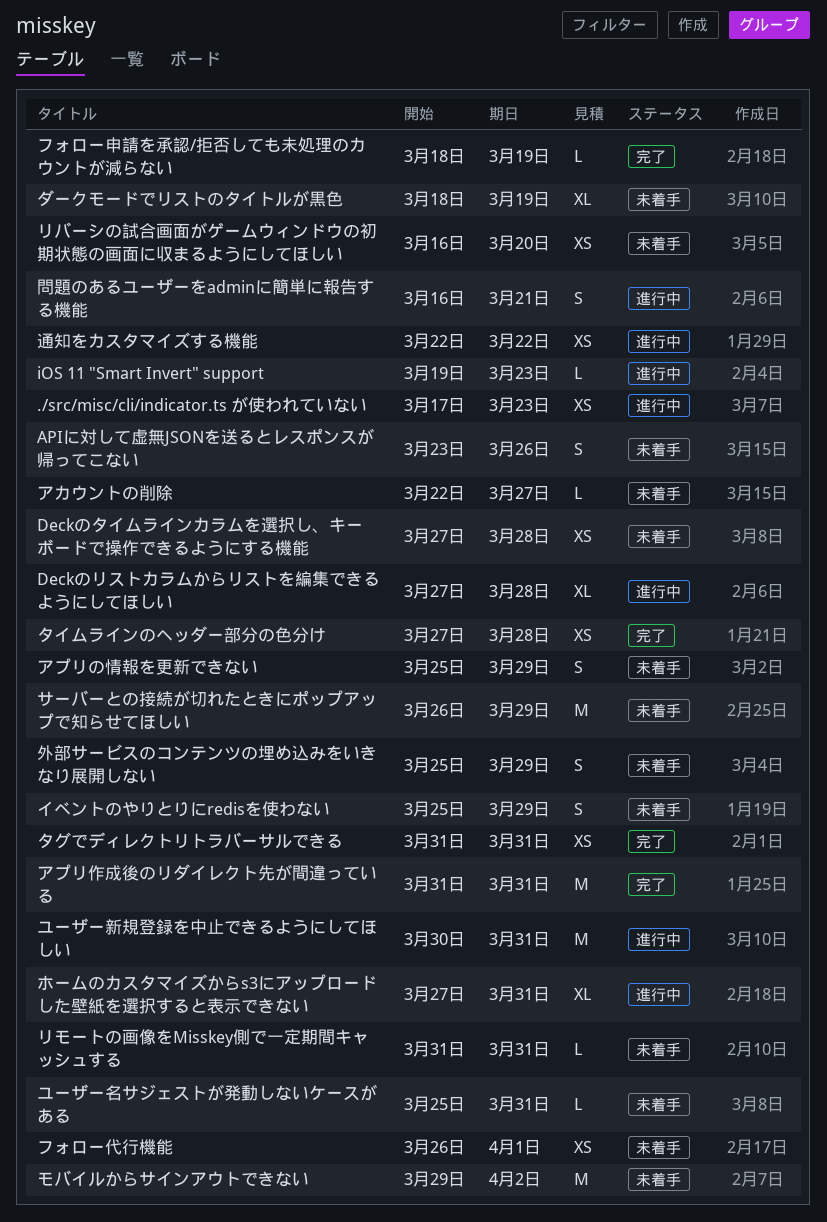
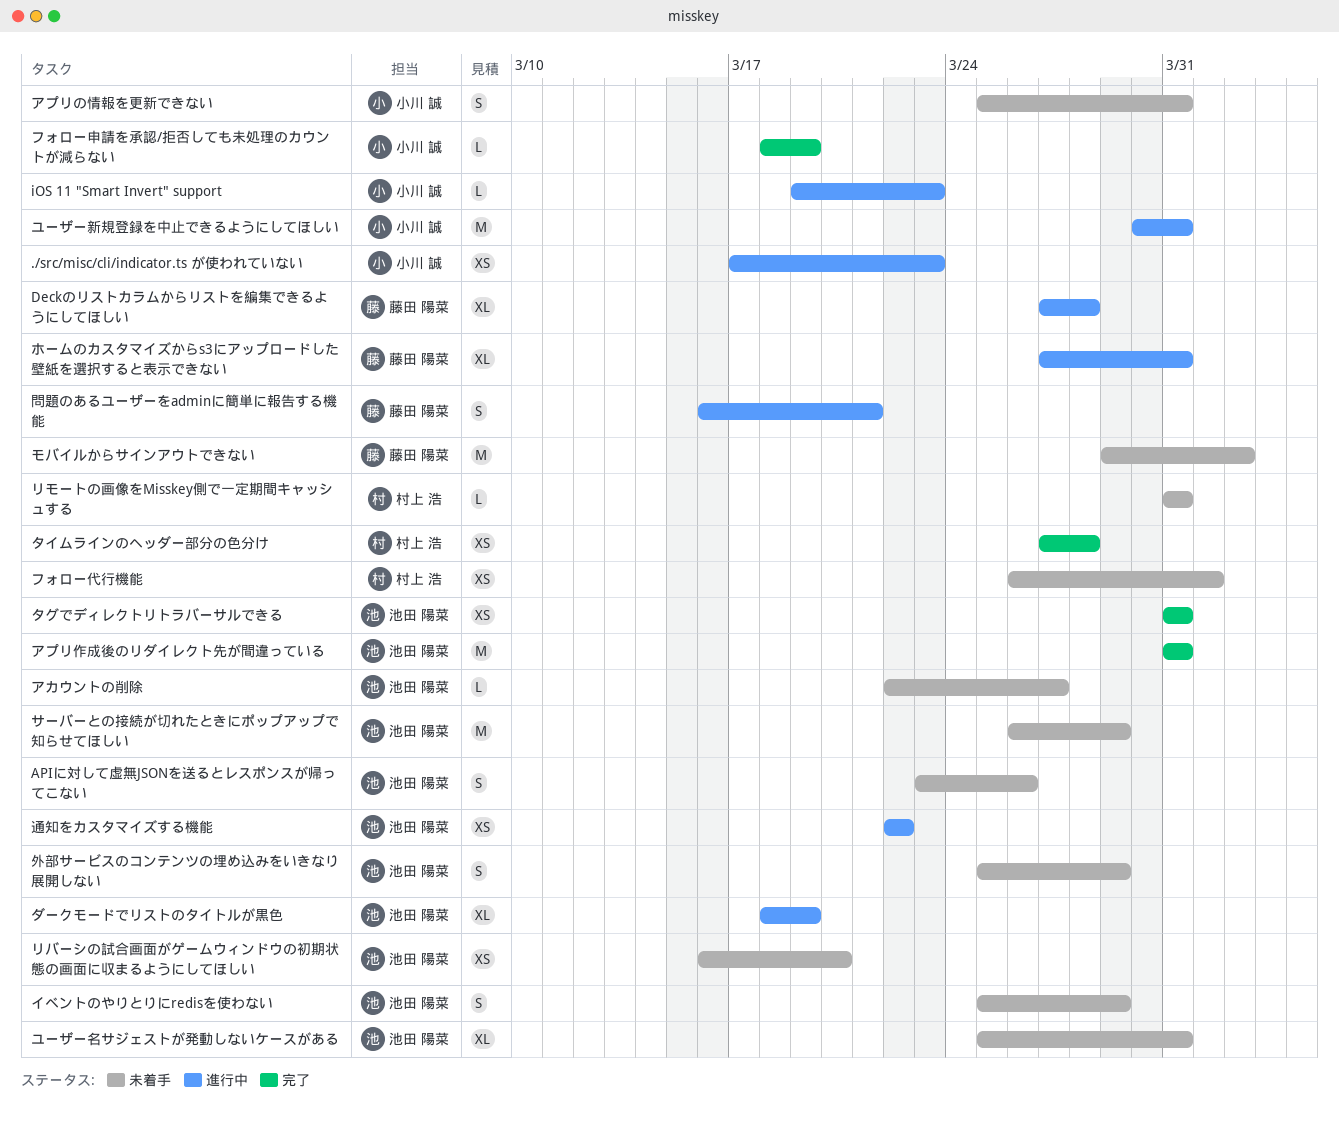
Deckのタイムラインカラムを選択し、キーボードで操作できるようにする機能: present -> none
アプリの情報を更新できない, due: Mar 29 -> Mar 31
ダークモードでリストのタイトルが黒色, status: 未着手 -> 進行中
ユーザー名サジェストが発動しないケースがある, estimate: L -> XL

